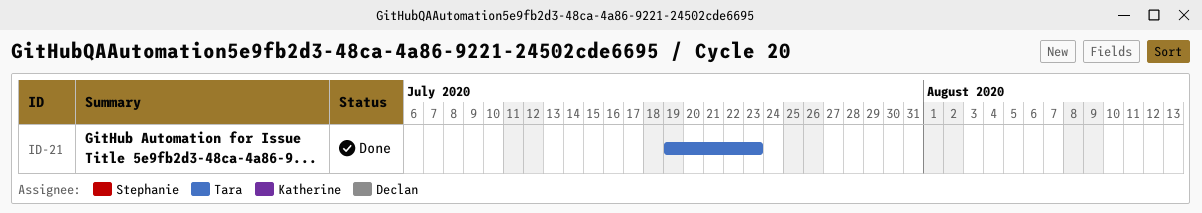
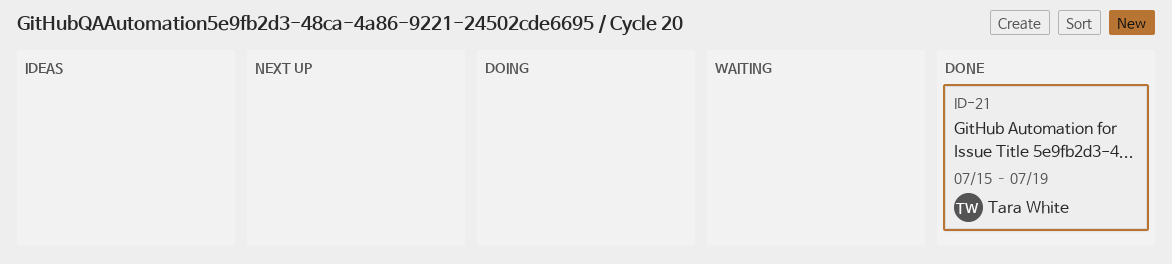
ID-21, start: Jul 19 -> Jul 15
ID-21, due: Jul 23 -> Jul 19

